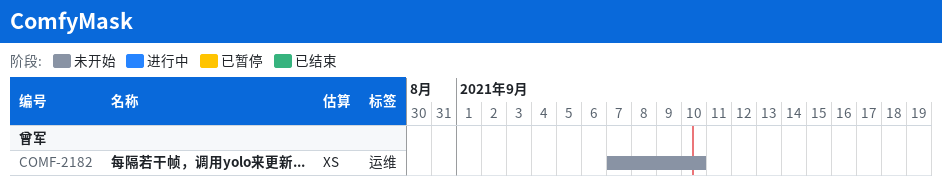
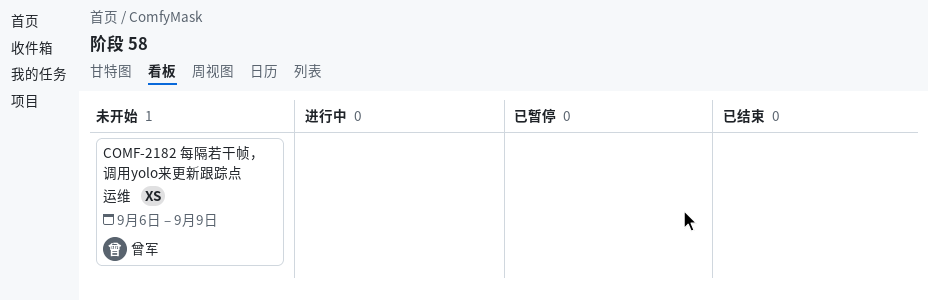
COMF-2182, start: Sep 7 -> Sep 6
COMF-2182, due: Sep 10 -> Sep 9

